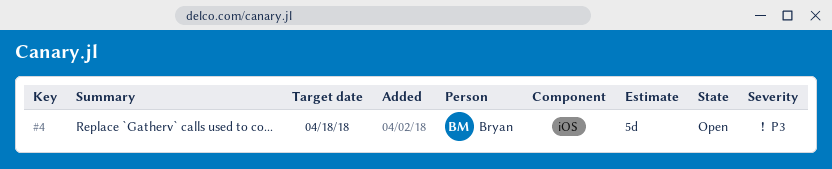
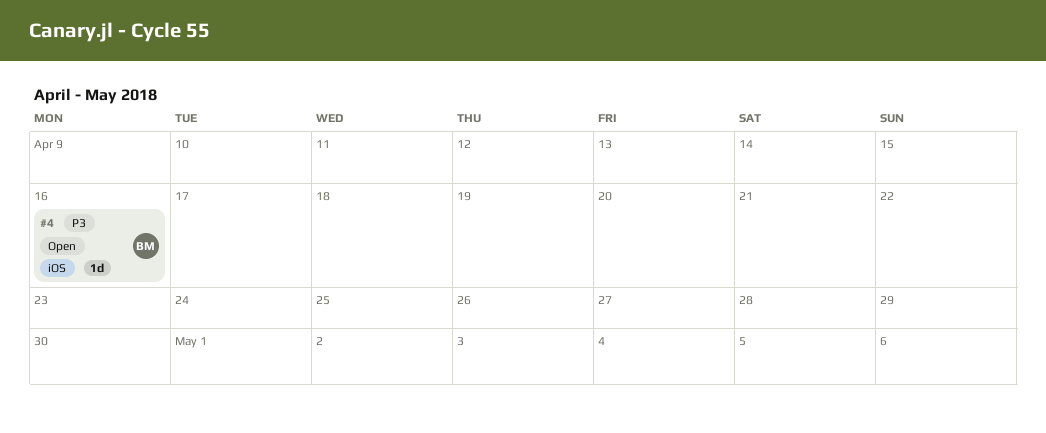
#4, estimate: 5d -> 1d
#4, due: Apr 18 -> Apr 16

